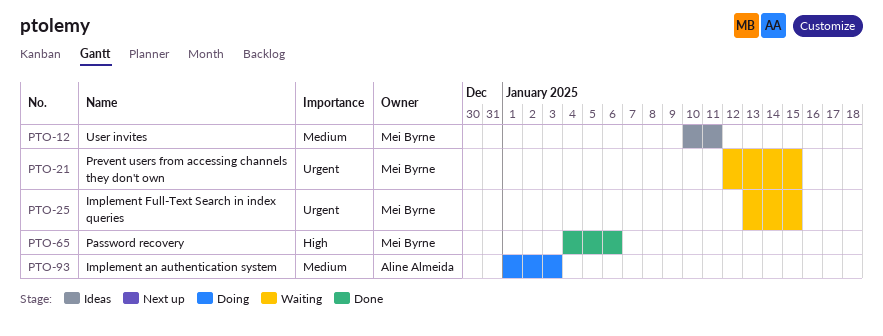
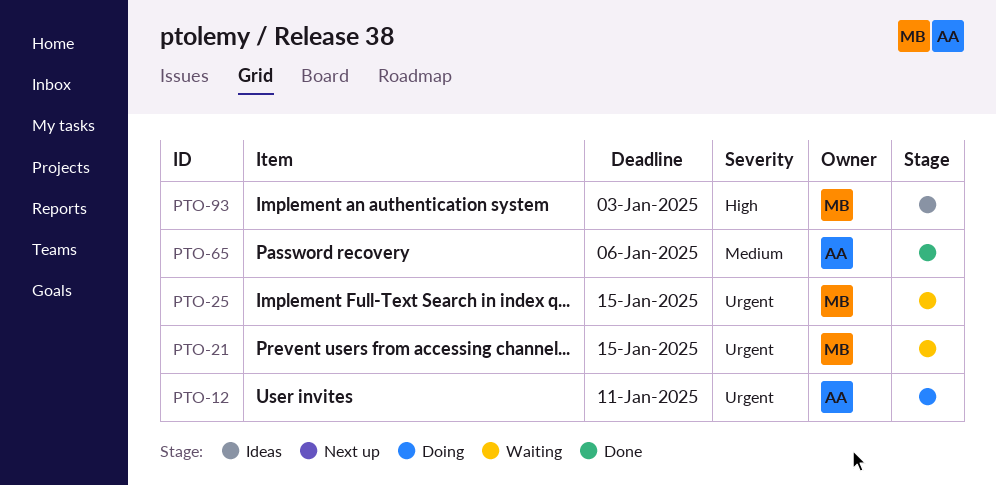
PTO-12, status: Ideas -> Doing
PTO-12, owner: Mei Byrne -> Aline Almeida
PTO-12, priority: Medium -> Urgent
PTO-65, owner: Mei Byrne -> Aline Almeida
PTO-65, priority: High -> Medium
PTO-93, status: Doing -> Ideas
PTO-93, owner: Aline Almeida -> Mei Byrne
PTO-93, priority: Medium -> High

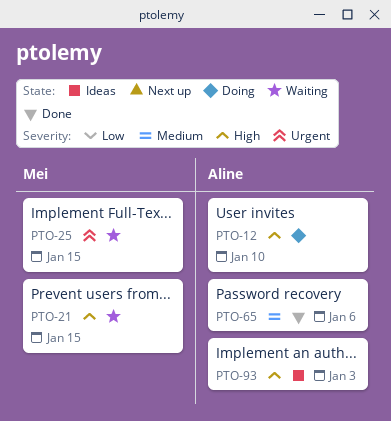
PTO-12, priority: Urgent -> High
PTO-12, due: Jan 11 -> Jan 10
PTO-21, priority: Urgent -> High
PTO-93, owner: Mei -> Aline

